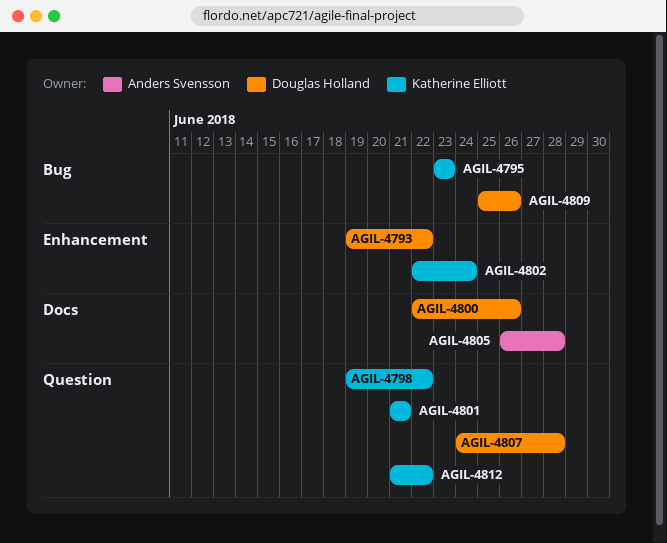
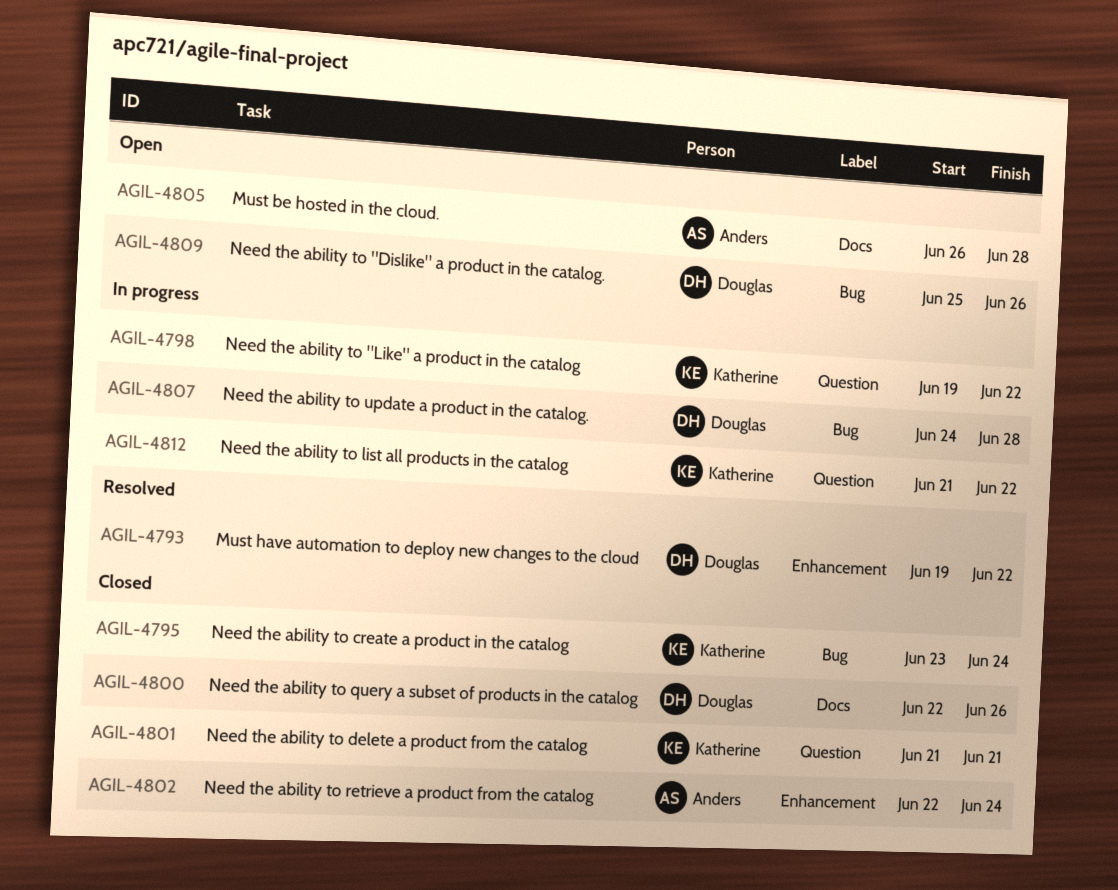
AGIL-4795, due: Jun 23 -> Jun 24
AGIL-4802, owner: Katherine Elliott -> Anders Svensson
AGIL-4807, label: Question -> Bug

